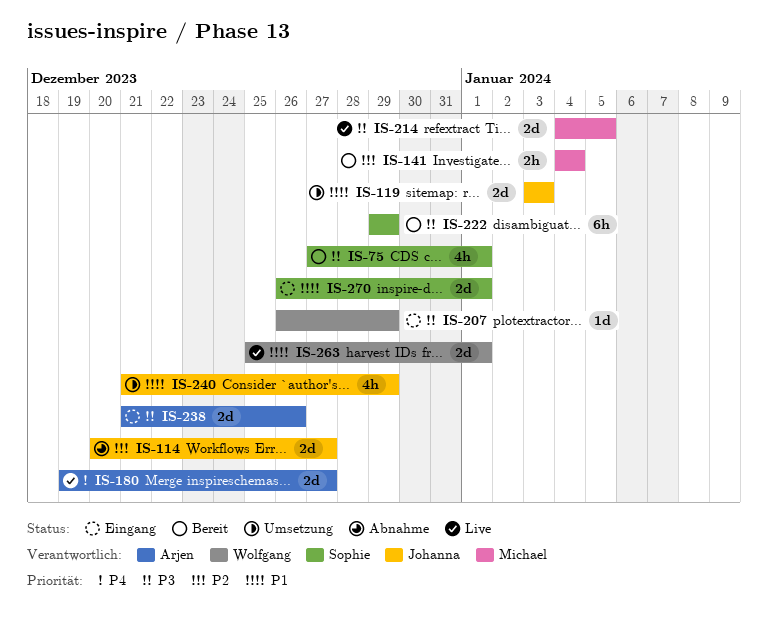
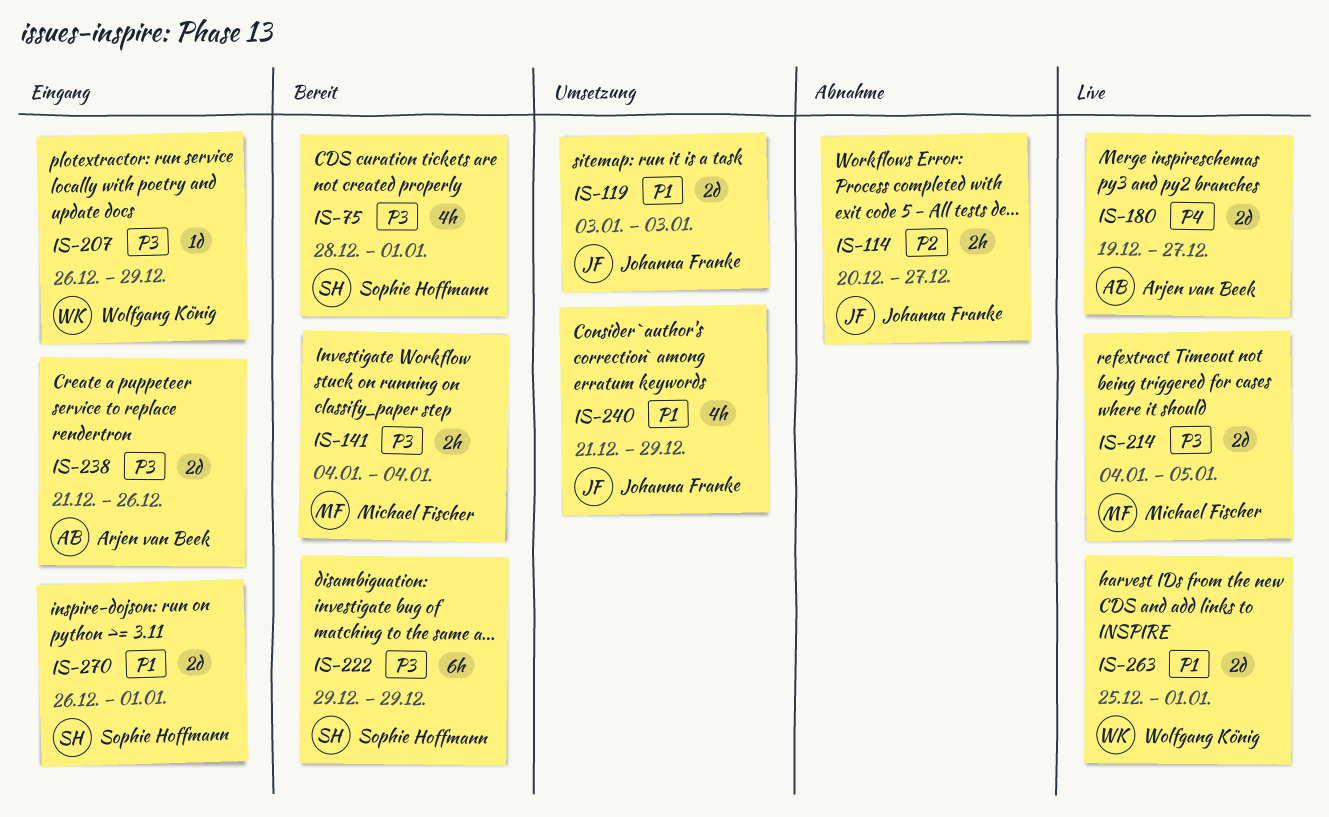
IS-75, start: Dec 27 -> Dec 28
IS-114, estimate: 2d -> 2h
IS-141, priority: P2 -> P3

